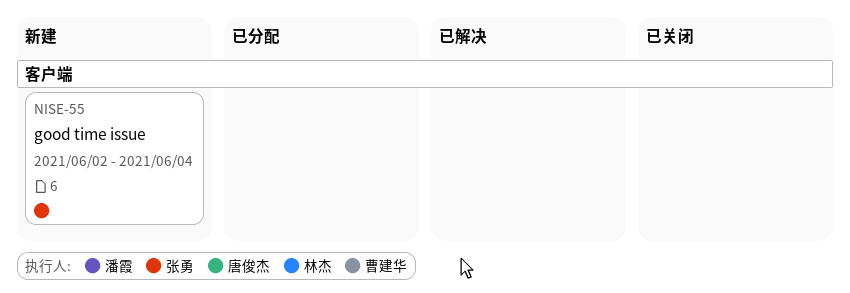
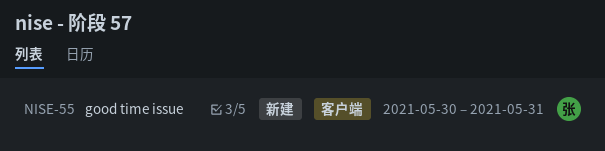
NISE-55, start: Jun 2 -> May 30
NISE-55, due: Jun 4 -> May 31

